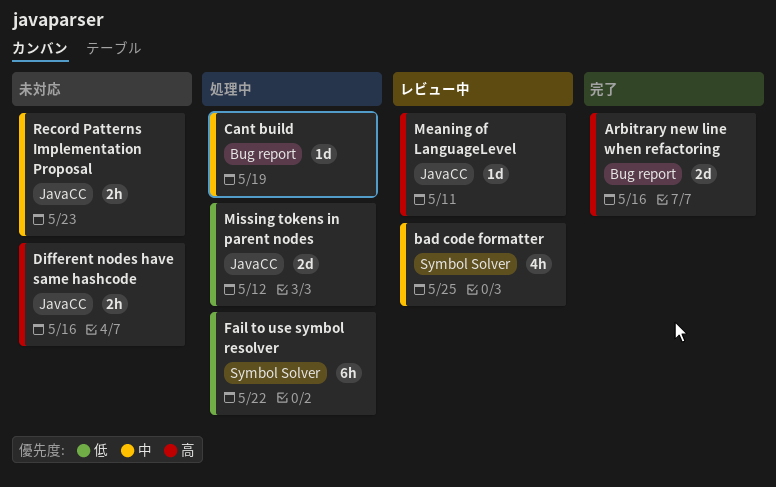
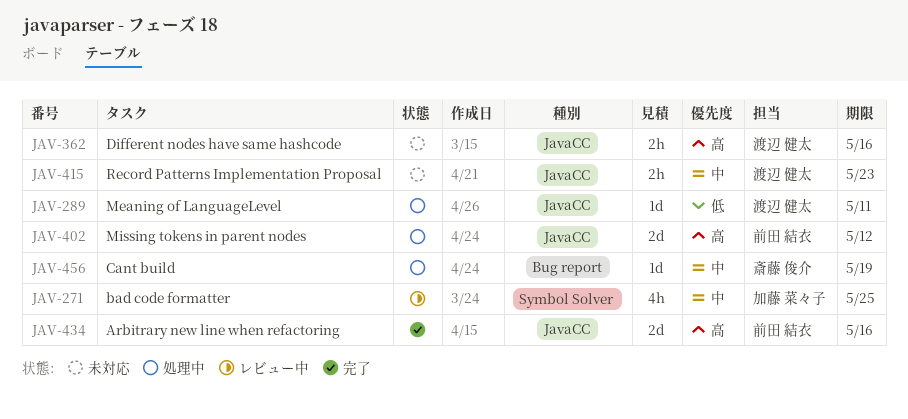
Arbitrary new line when refactoring, label: Bug report -> JavaCC
Fail to use symbol resolver: present -> none
Meaning of LanguageLevel, status: レビュー中 -> 処理中
Meaning of LanguageLevel, priority: 高 -> 低
Missing tokens in parent nodes, priority: 低 -> 高

